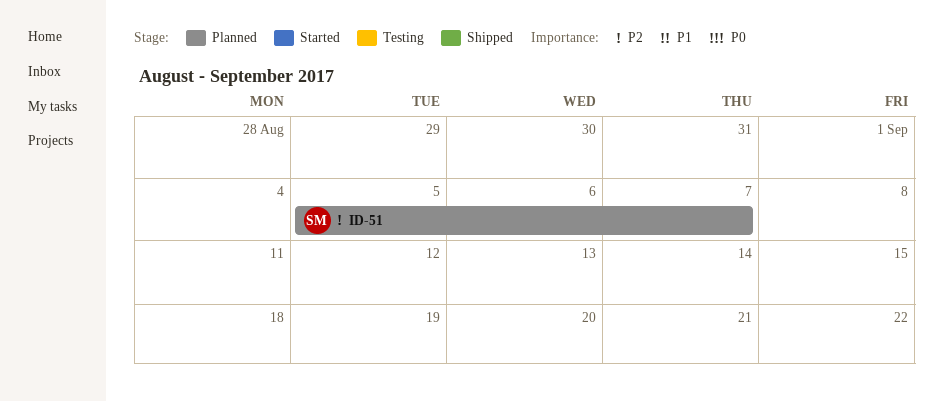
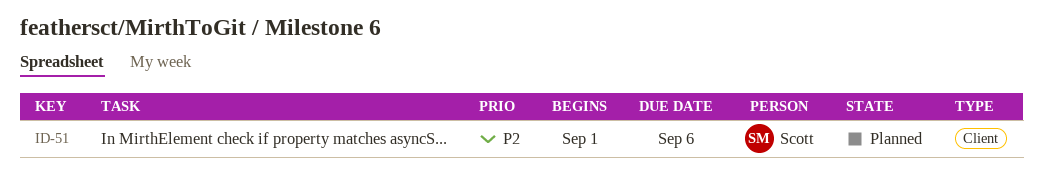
ID-51, start: Sep 5 -> Sep 1
ID-51, due: Sep 7 -> Sep 6

